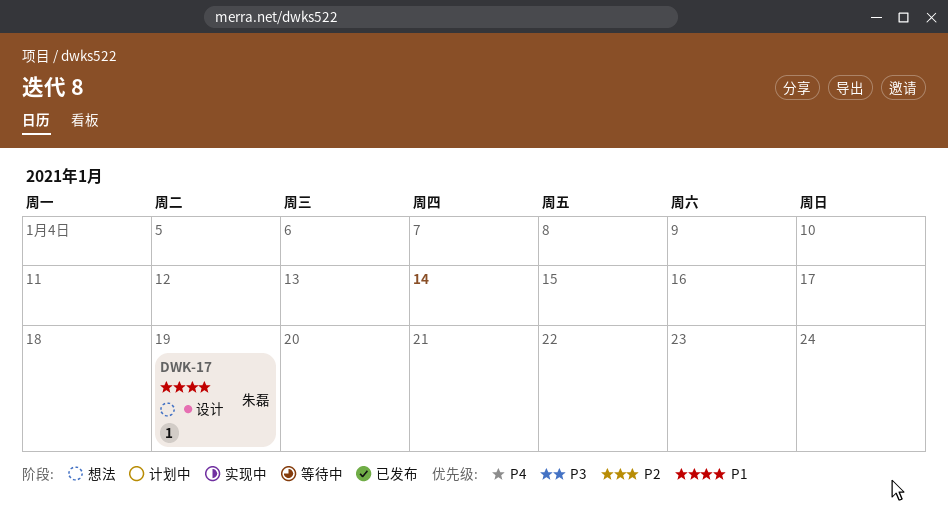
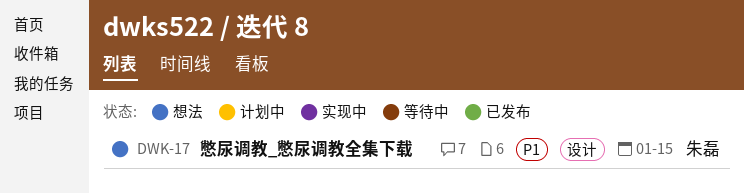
DWK-17, due: Jan 19 -> Jan 15

